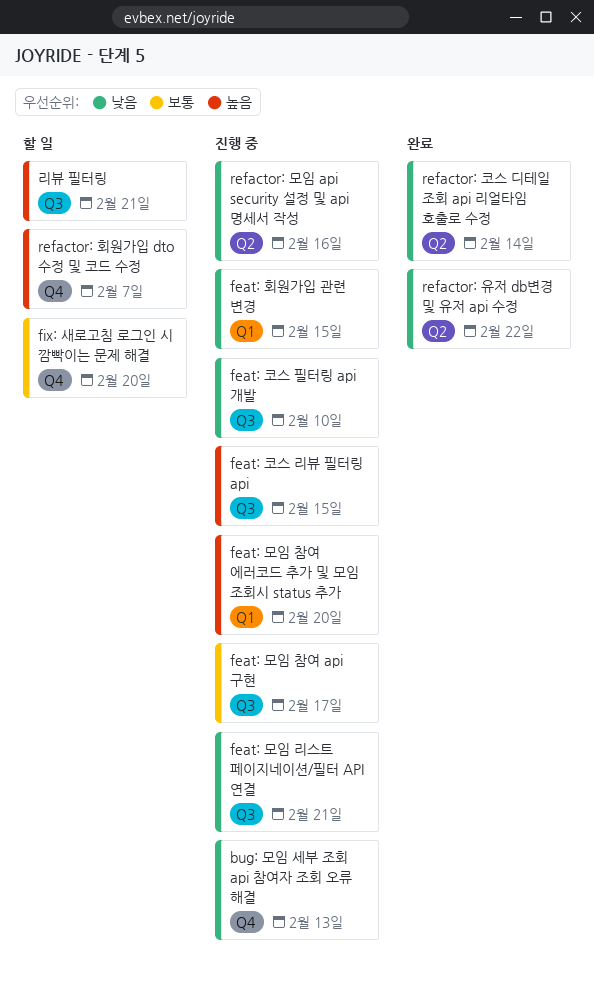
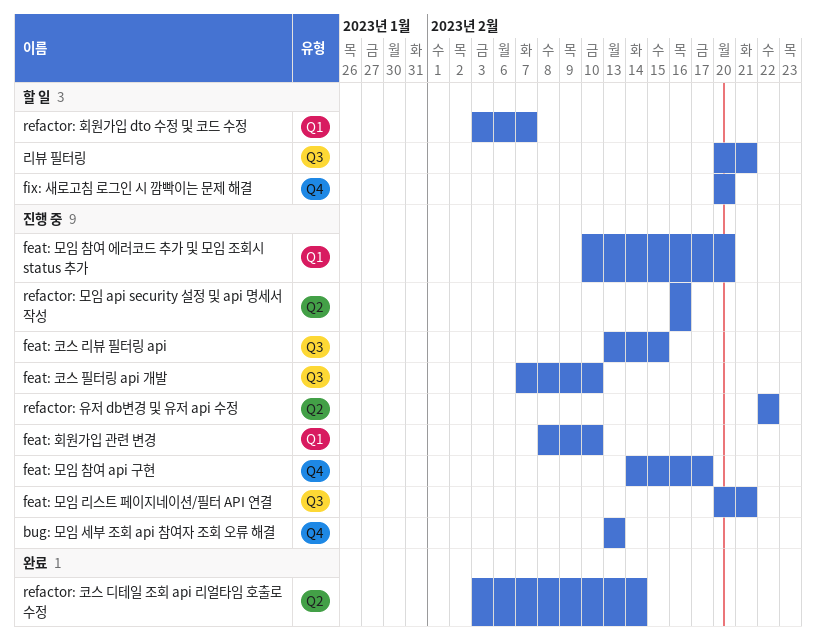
feat: 모임 참여 api 구현, label: Q3 -> Q4
feat: 회원가입 관련 변경, due: Feb 15 -> Feb 10
refactor: 유저 db변경 및 유저 api 수정, status: 완료 -> 진행 중
refactor: 회원가입 dto 수정 및 코드 수정, label: Q4 -> Q1

